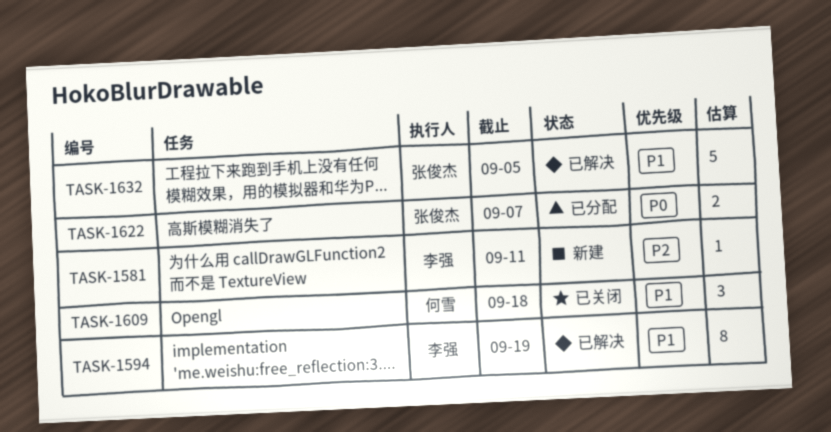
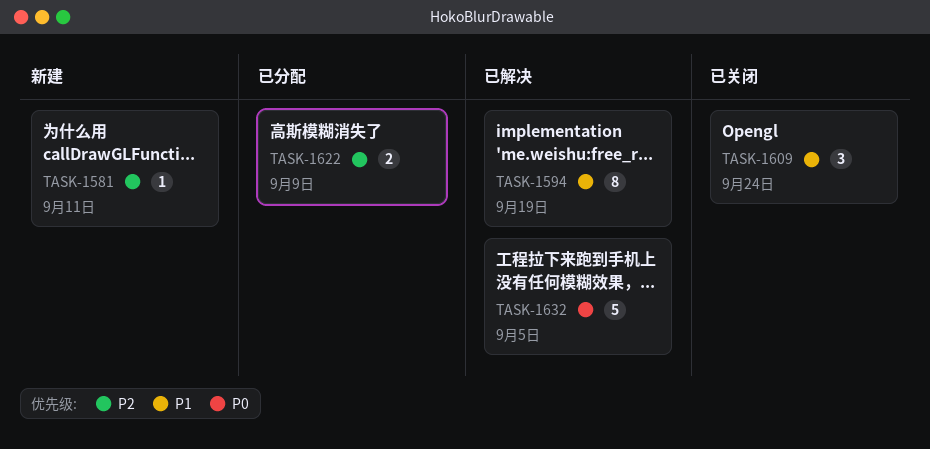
TASK-1609, due: Sep 18 -> Sep 24
TASK-1622, priority: P0 -> P2
TASK-1622, due: Sep 7 -> Sep 9
TASK-1632, priority: P1 -> P0

